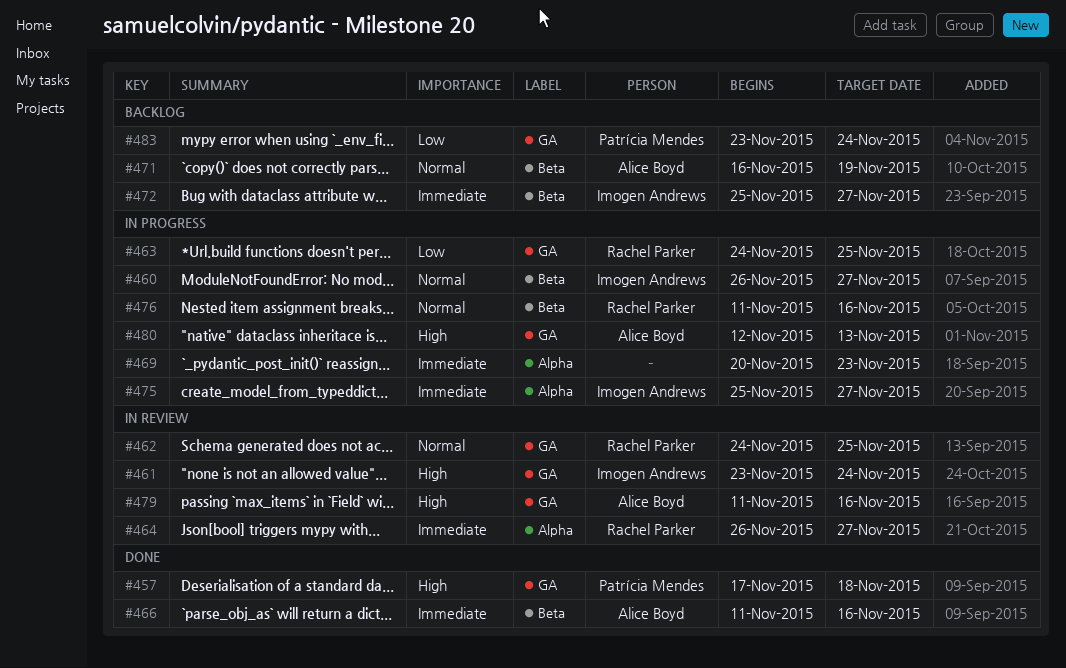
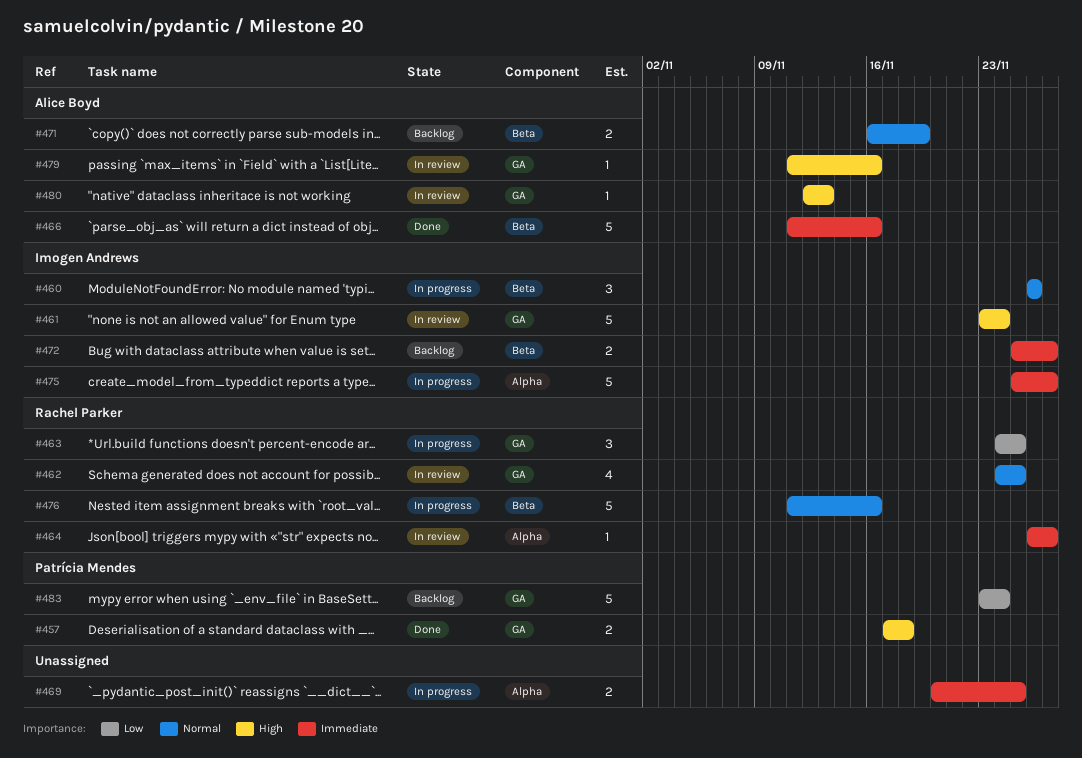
#460, due: Nov 27 -> Nov 26
#469, due: Nov 23 -> Nov 25
#480, status: In progress -> In review

